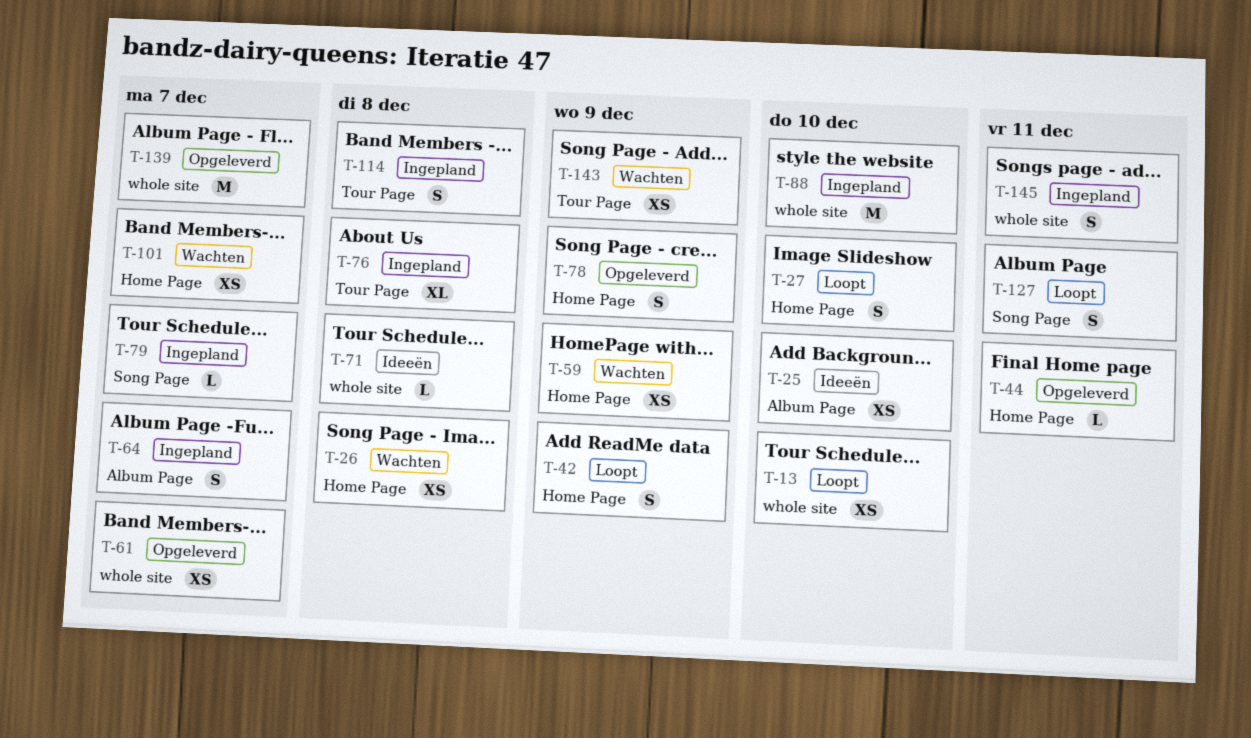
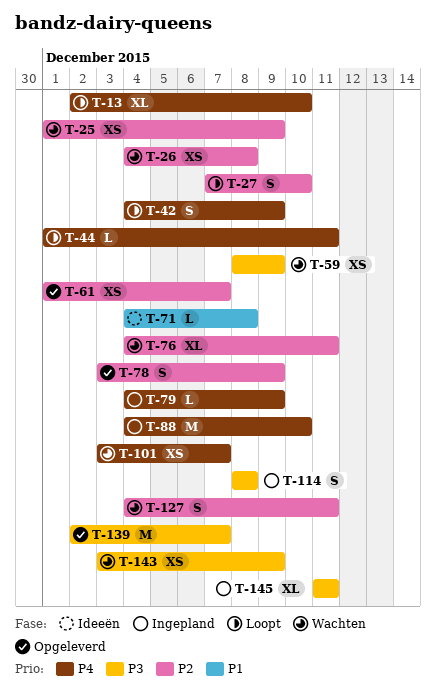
T-13, estimate: XS -> XL
T-25, status: Ideeën -> Wachten
T-25, due: Dec 10 -> Dec 9
T-44, status: Opgeleverd -> Loopt
T-64: present -> none
T-76, status: Ingepland -> Wachten
T-76, due: Dec 8 -> Dec 11
T-79, due: Dec 7 -> Dec 9
T-127, status: Loopt -> Wachten
T-145, estimate: S -> XL

